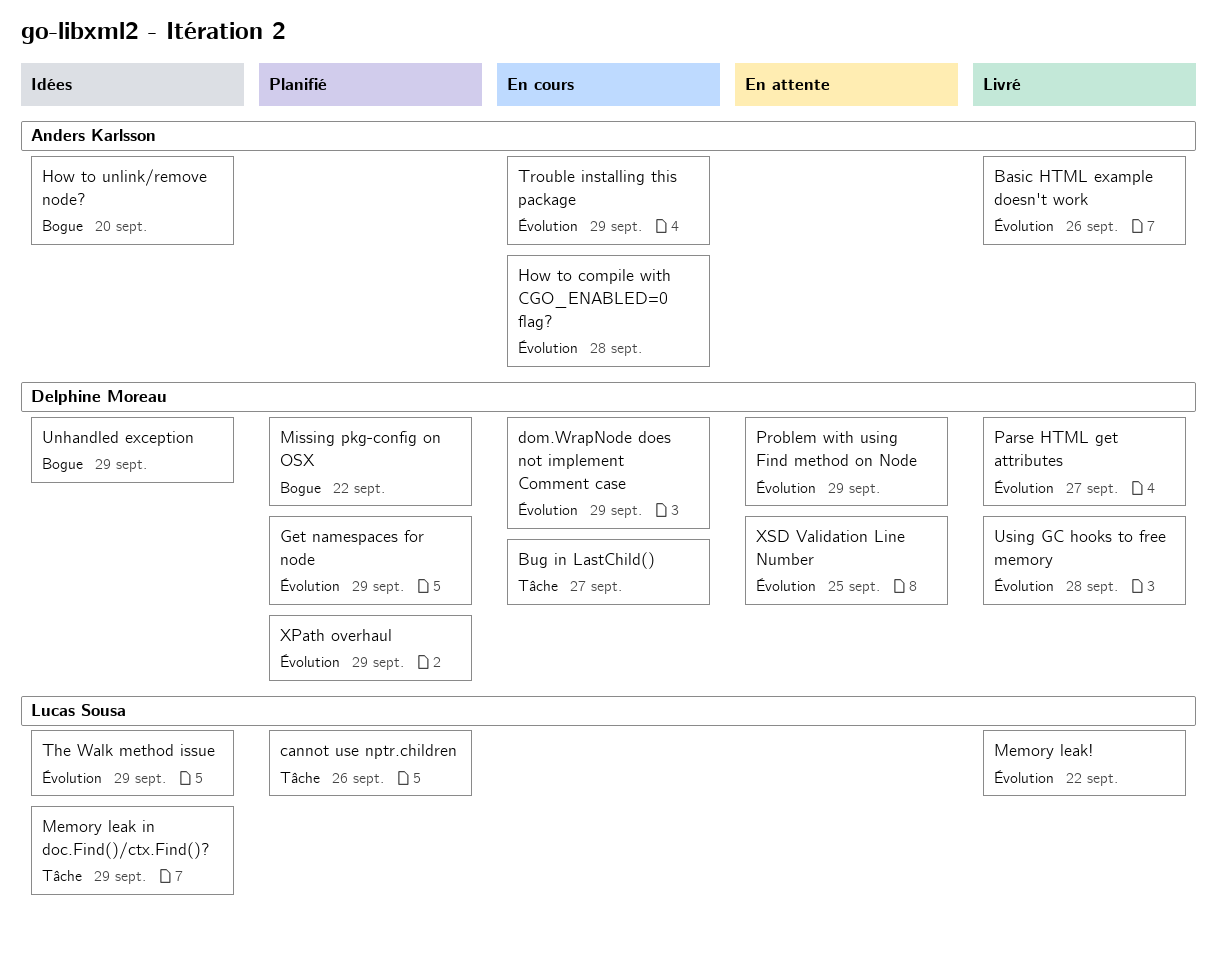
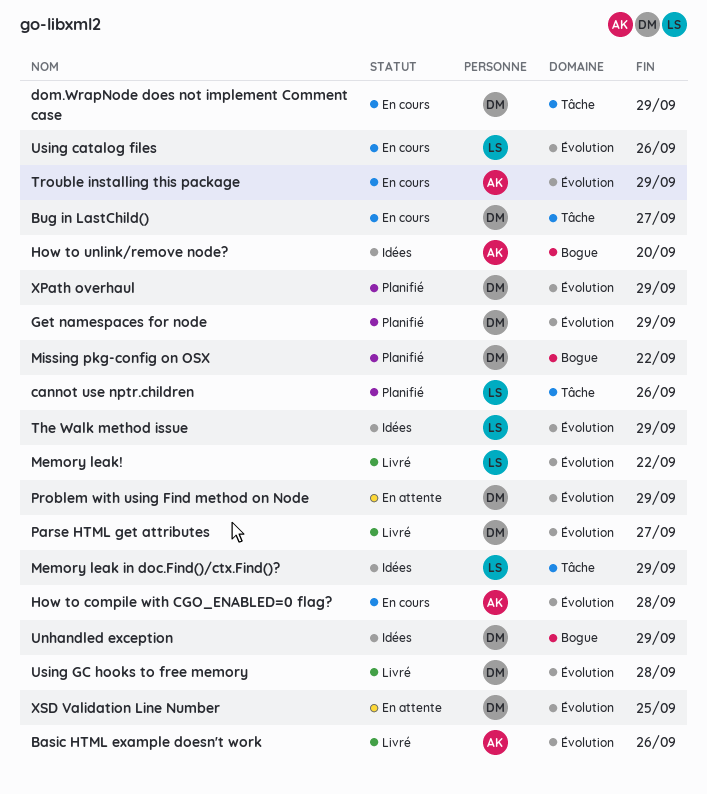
dom.WrapNode does not implement Comment case, label: Évolution -> Tâche
Using catalog files: none -> present

